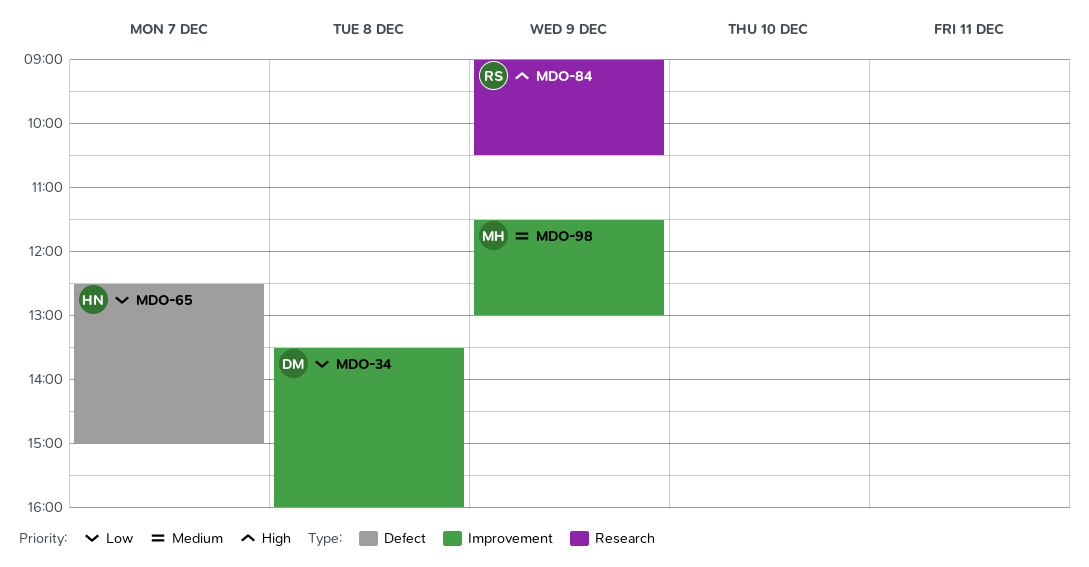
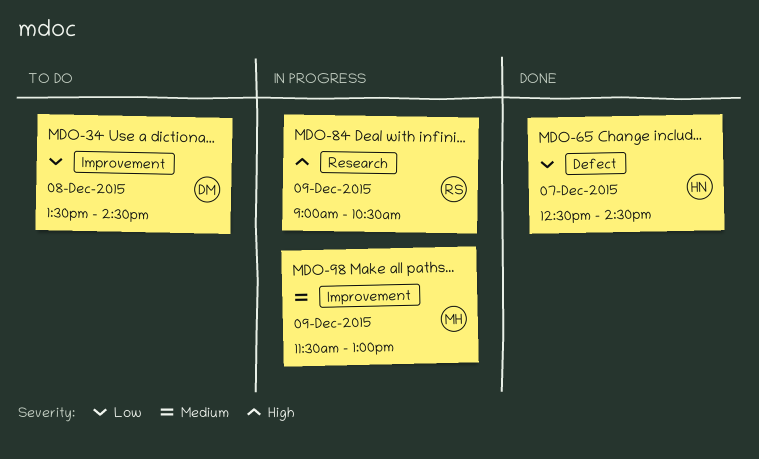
MDO-34, ends: 16:00 -> 14:30
MDO-65, ends: 15:00 -> 14:30

